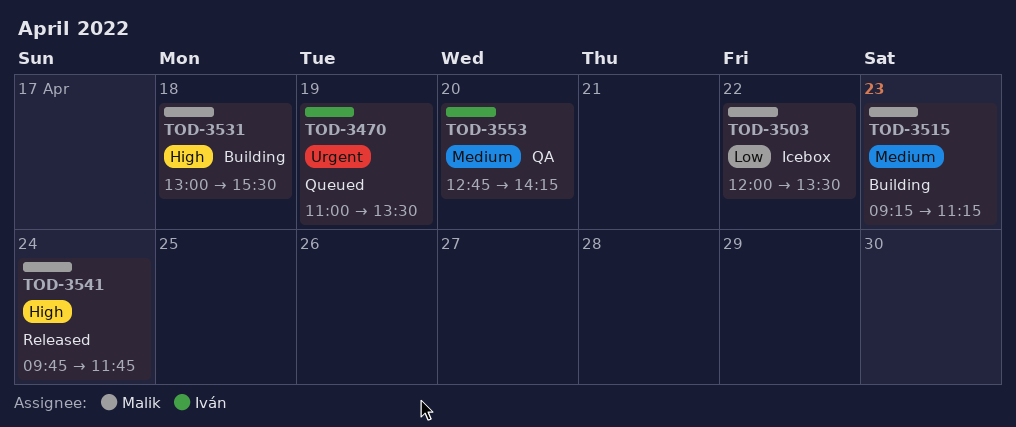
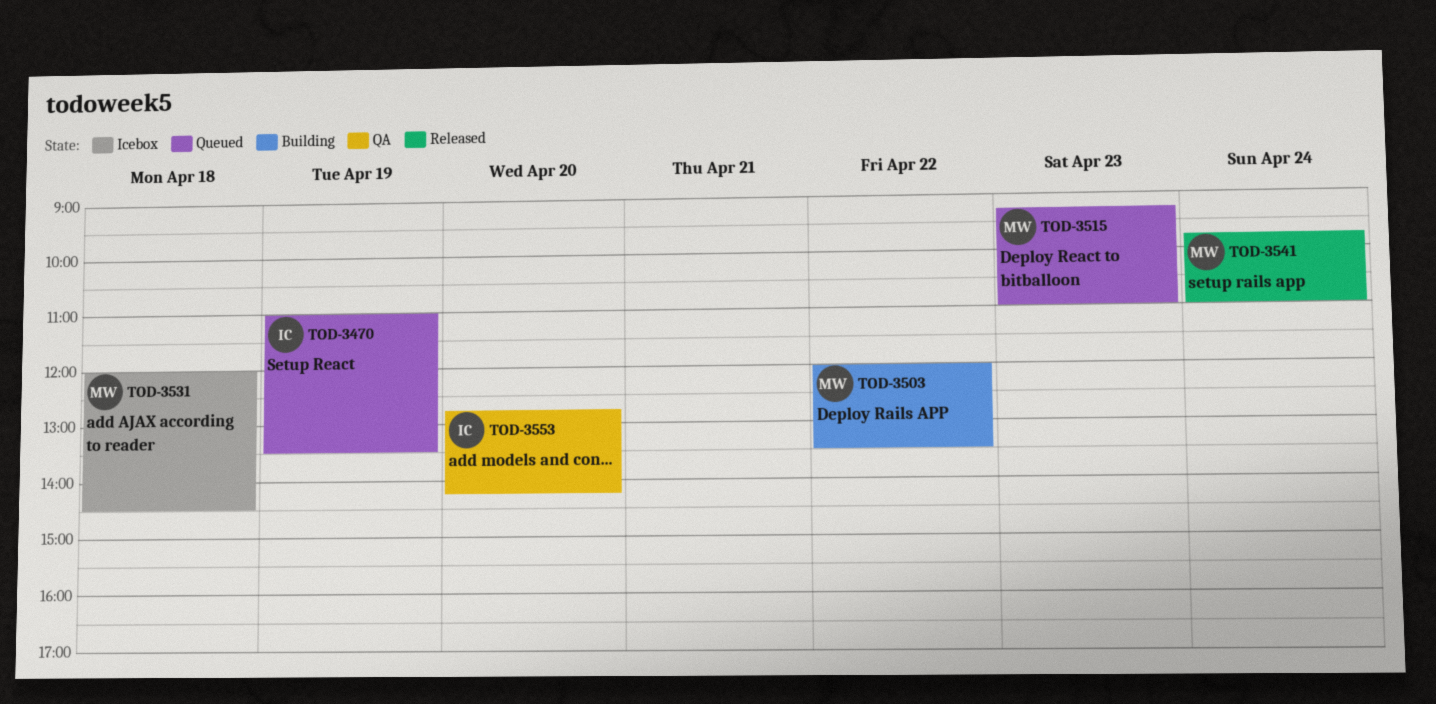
TOD-3503, status: Icebox -> Building
TOD-3515, status: Building -> Queued
TOD-3515, ends: 11:15 -> 11:00
TOD-3531, status: Building -> Icebox
TOD-3531, begins: 13:00 -> 12:00
TOD-3531, ends: 15:30 -> 14:30
TOD-3541, ends: 11:45 -> 11:00

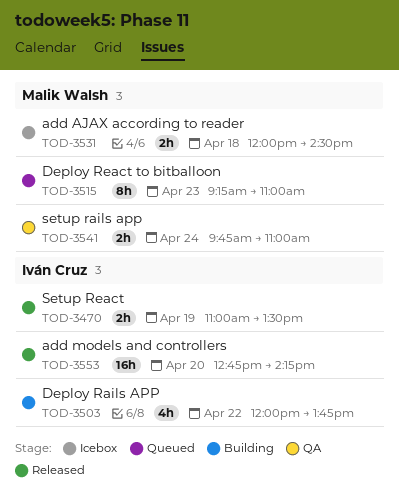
TOD-3470, status: Queued -> Released
TOD-3503, owner: Malik Walsh -> Iván Cruz
TOD-3503, ends: 13:30 -> 13:45
TOD-3541, status: Released -> QA
TOD-3553, status: QA -> Released

